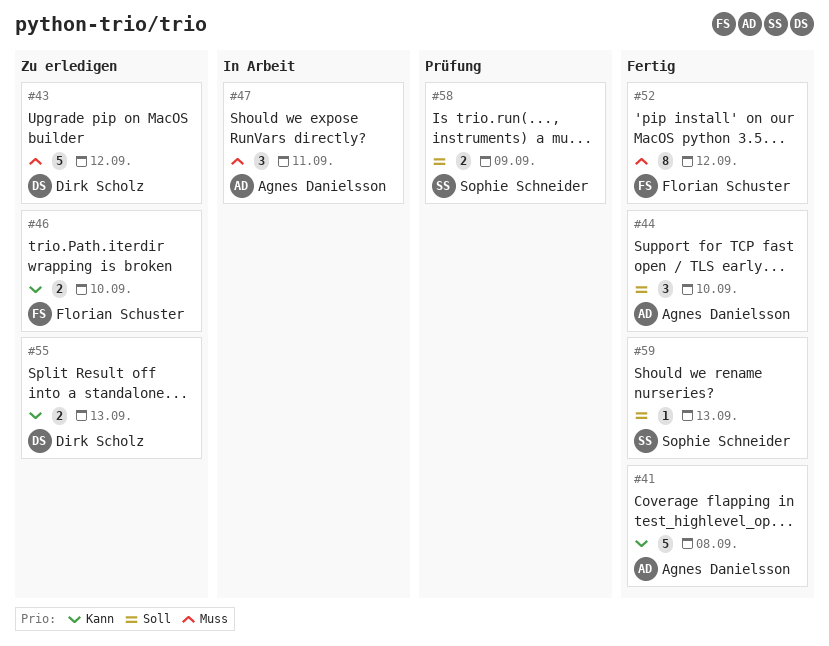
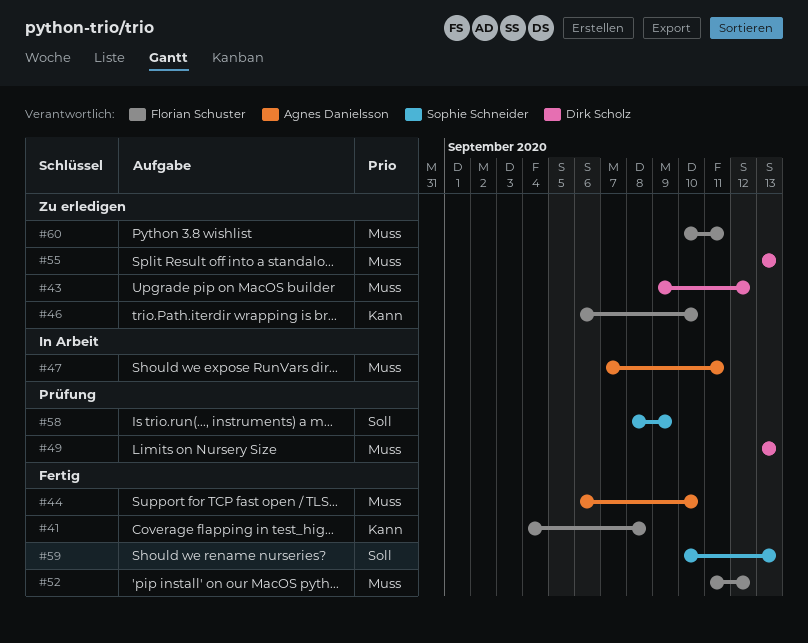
#41, owner: Agnes Danielsson -> Florian Schuster
#44, priority: Soll -> Muss
#49: none -> present
#55, priority: Kann -> Muss
#60: none -> present

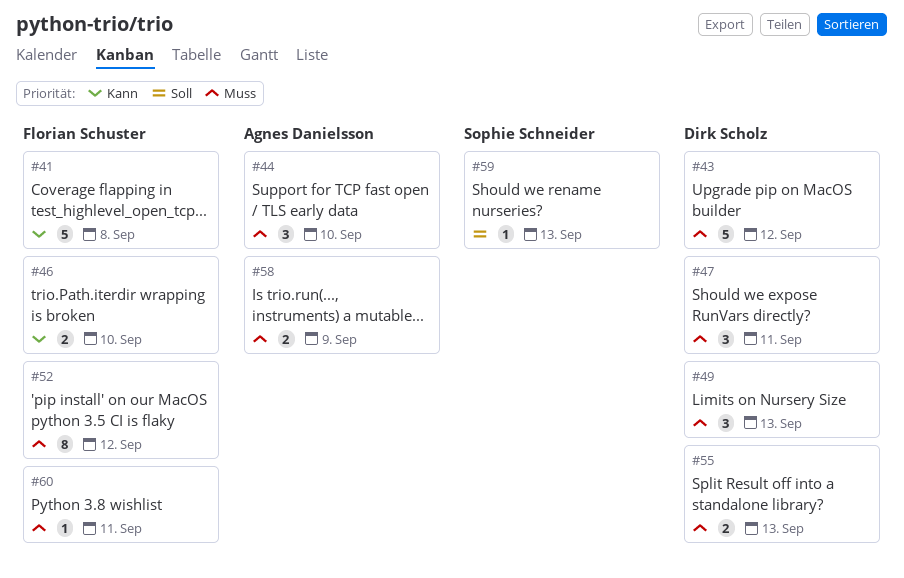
#47, owner: Agnes Danielsson -> Dirk Scholz
#58, owner: Sophie Schneider -> Agnes Danielsson
#58, priority: Soll -> Muss

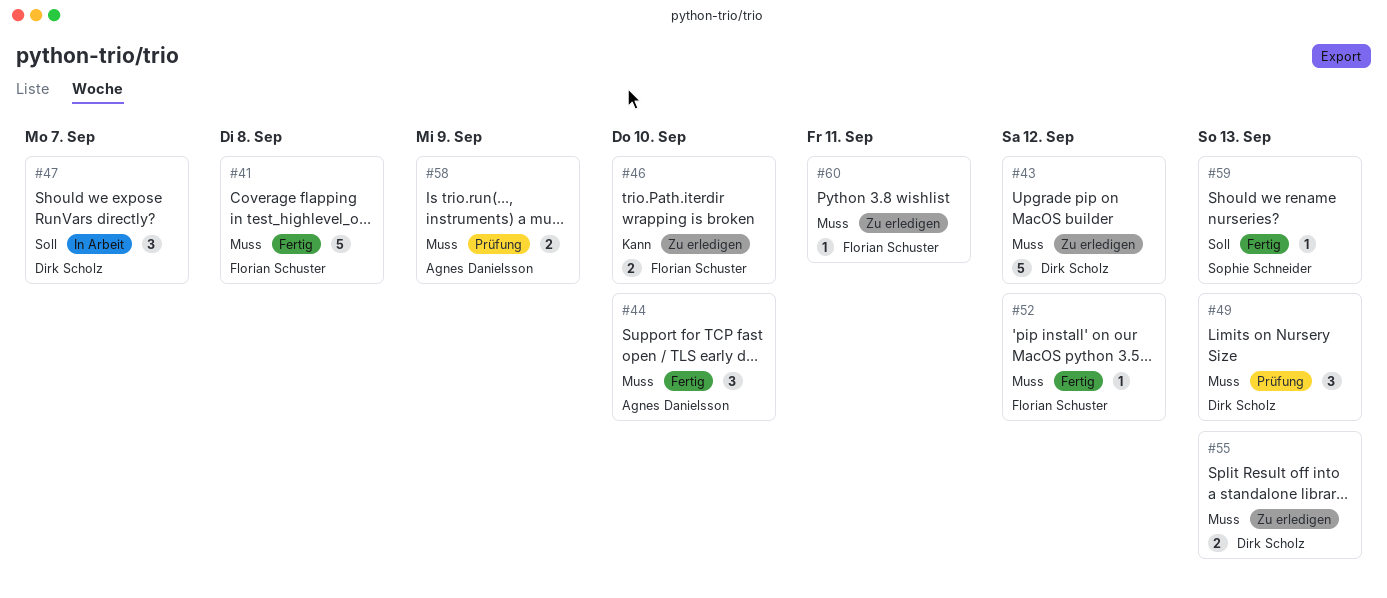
#41, priority: Kann -> Muss
#47, priority: Muss -> Soll
#47, due: Sep 11 -> Sep 7
#52, estimate: 8 -> 1

